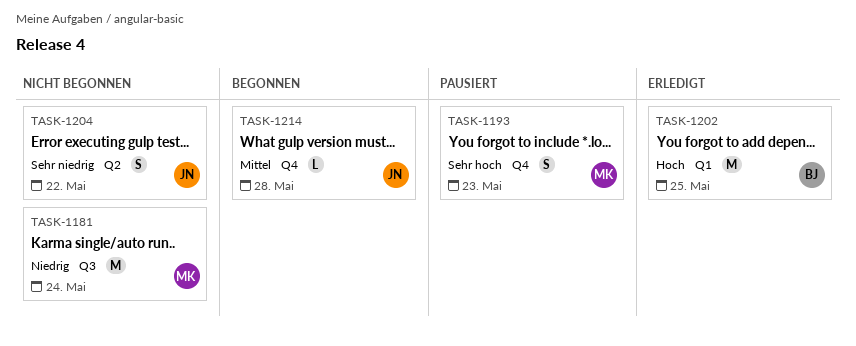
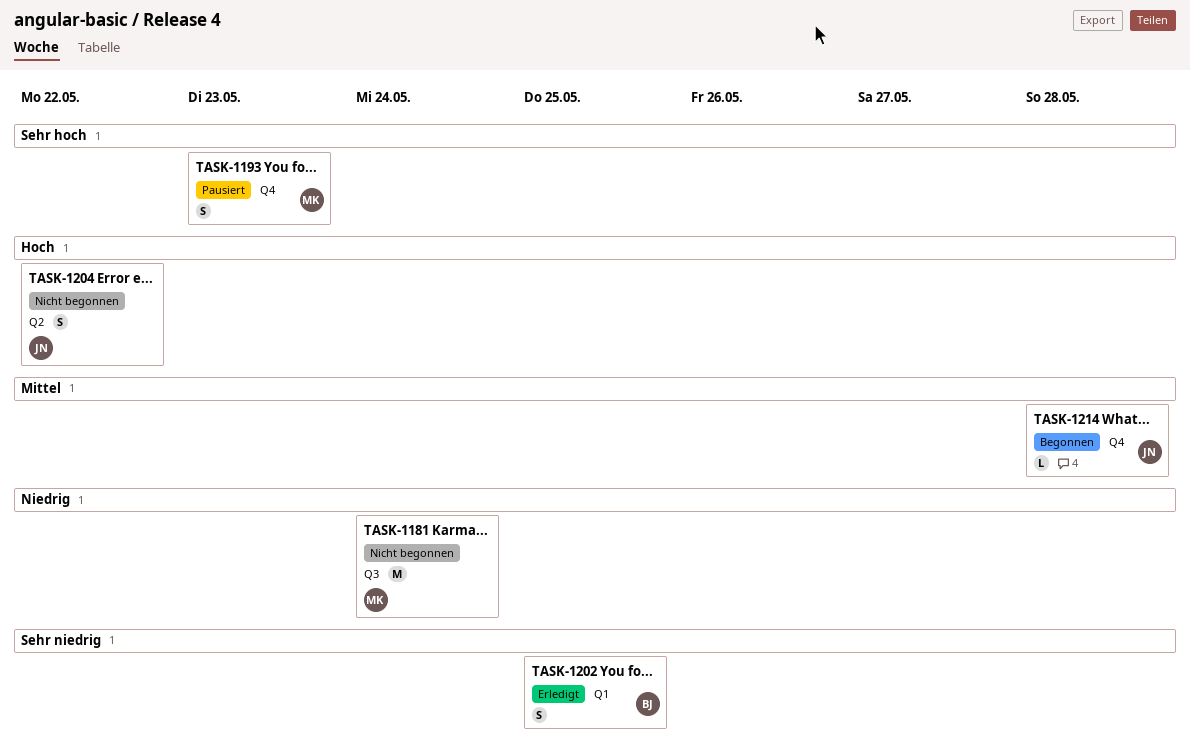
TASK-1202, priority: Hoch -> Sehr niedrig
TASK-1202, estimate: M -> S
TASK-1204, priority: Sehr niedrig -> Hoch

